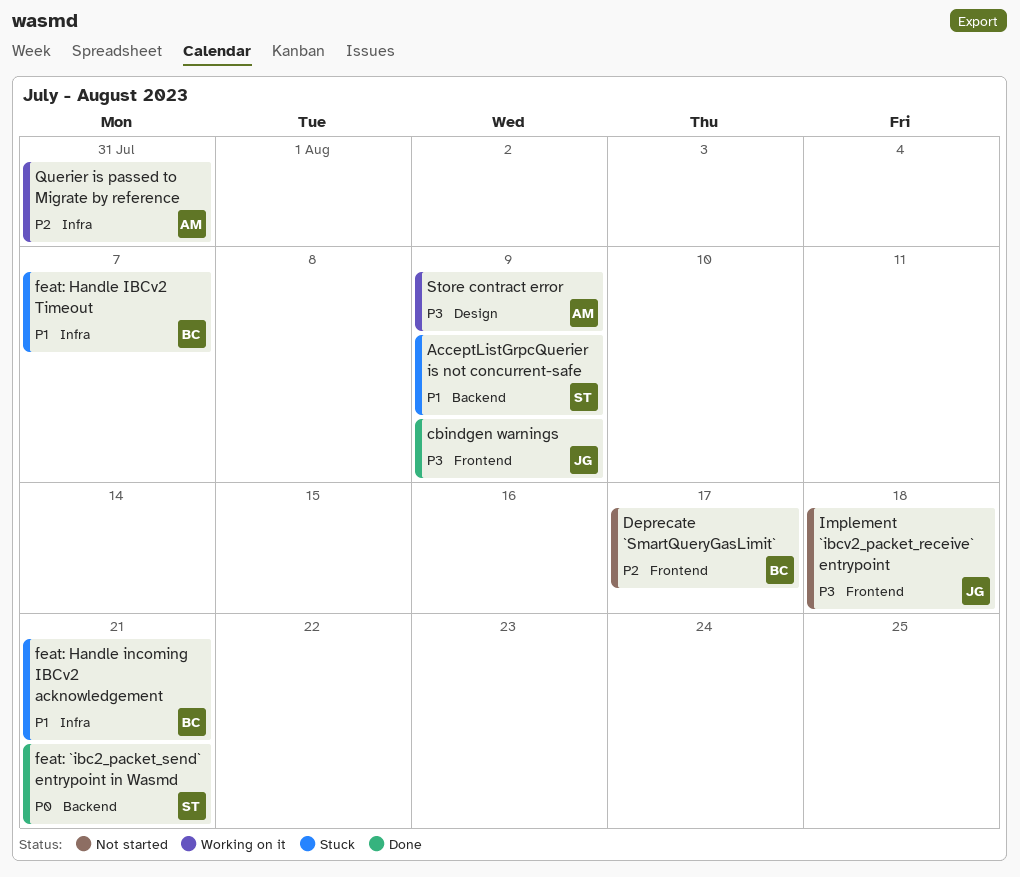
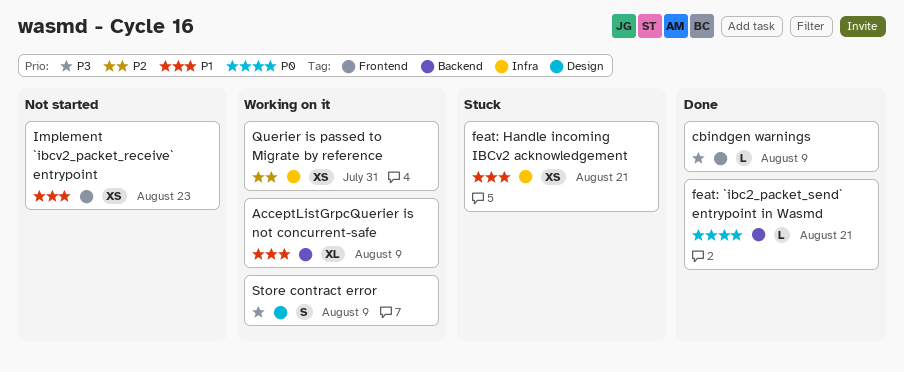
AcceptListGrpcQuerier is not concurrent-safe, status: Stuck -> Working on it
Deprecate `SmartQueryGasLimit`: present -> none
feat: Handle IBCv2 Timeout: present -> none
Implement `ibcv2_packet_receive` entrypoint, priority: P3 -> P1
Implement `ibcv2_packet_receive` entrypoint, due: Aug 18 -> Aug 23

